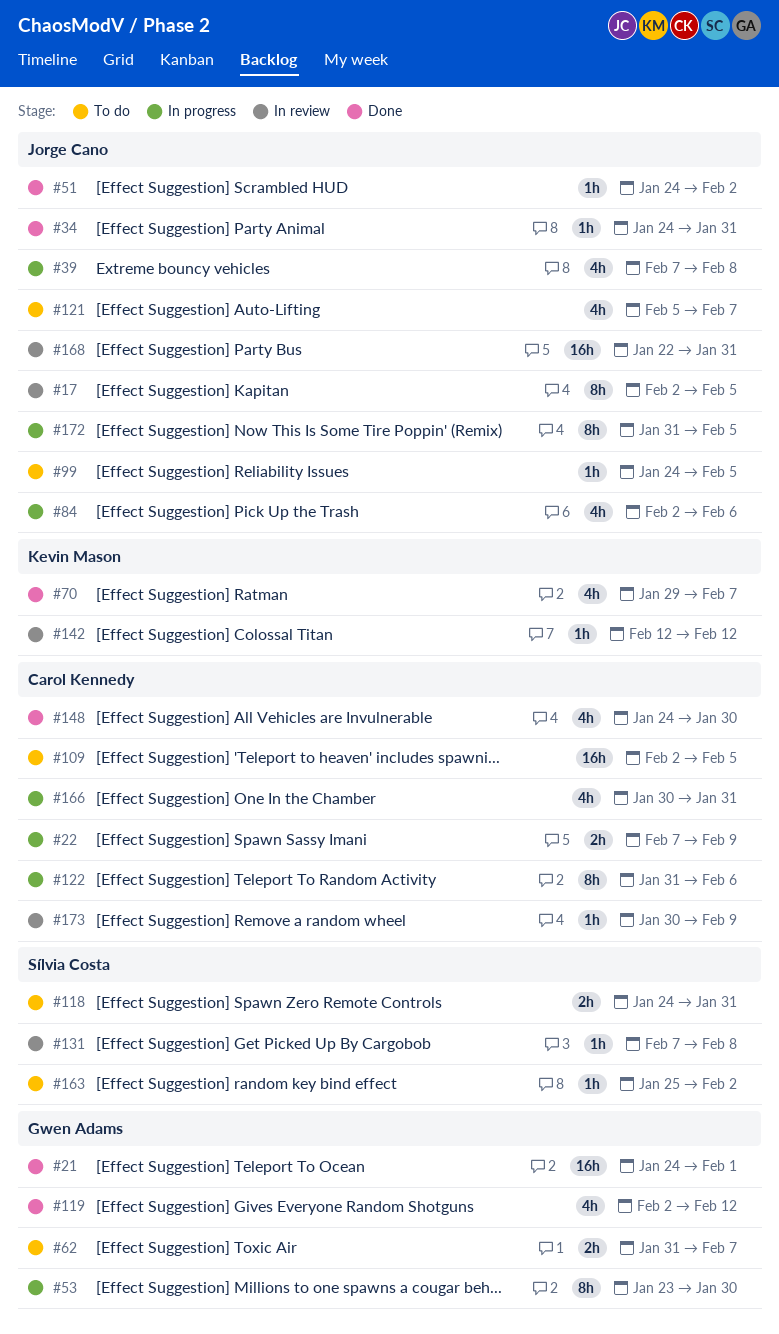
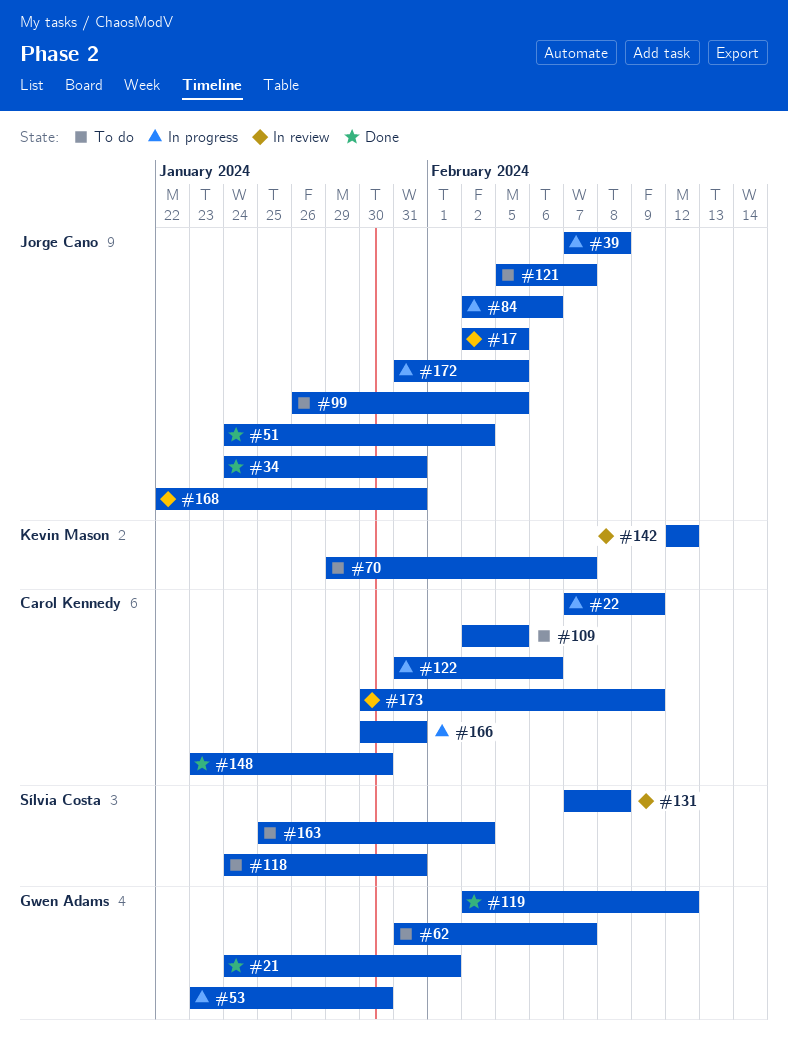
#70, status: Done -> To do
#99, start: Jan 24 -> Jan 26
#148, start: Jan 24 -> Jan 23

